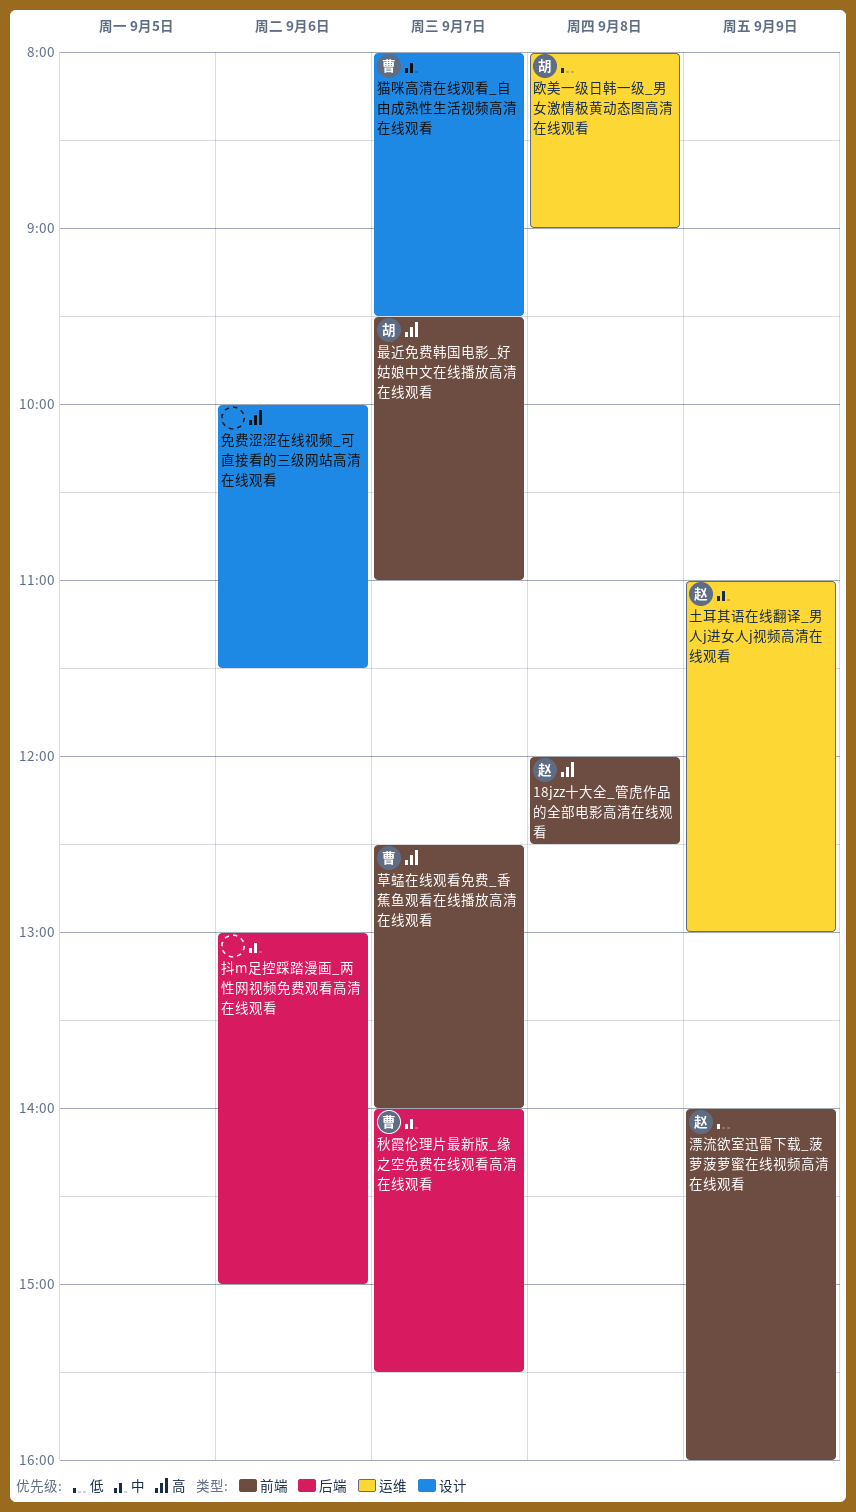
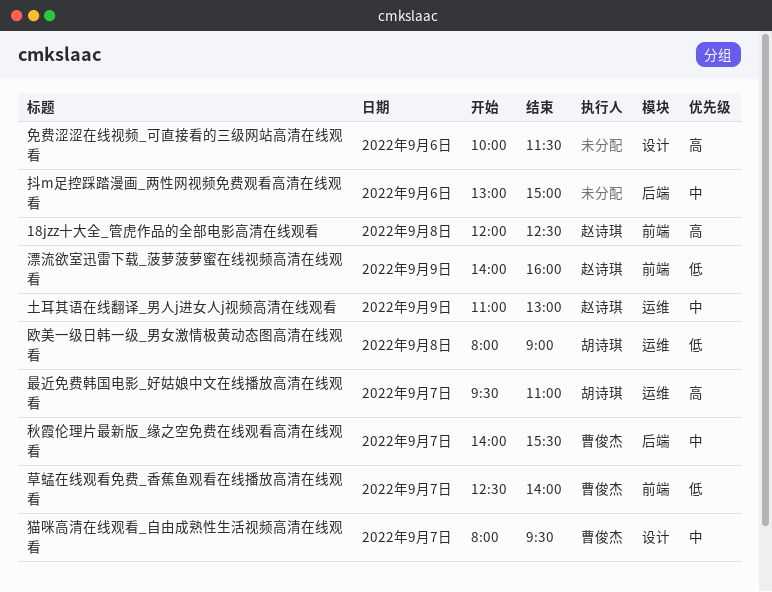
最近免费韩国电影_好姑娘中文在线播放高清在线观看, label: 前端 -> 运维
草蜢在线观看免费_香蕉鱼观看在线播放高清在线观看, priority: 高 -> 低

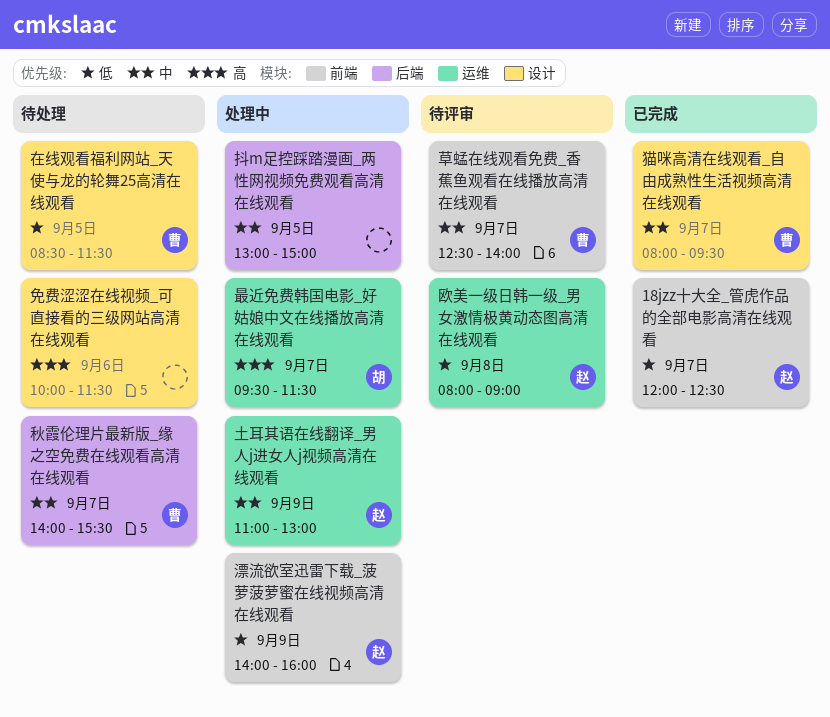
18jzz十大全_管虎作品的全部电影高清在线观看, priority: 高 -> 低
18jzz十大全_管虎作品的全部电影高清在线观看, day: Sep 8 -> Sep 7
在线观看福利网站_天使与龙的轮舞25高清在线观看: none -> present
抖m足控踩踏漫画_两性网视频免费观看高清在线观看, day: Sep 6 -> Sep 5
最近免费韩国电影_好姑娘中文在线播放高清在线观看, ends: 11:00 -> 11:30
欧美一级日韩一级_男女激情极黄动态图高清在线观看, owner: 胡诗琪 -> 赵诗琪
草蜢在线观看免费_香蕉鱼观看在线播放高清在线观看, priority: 低 -> 中

